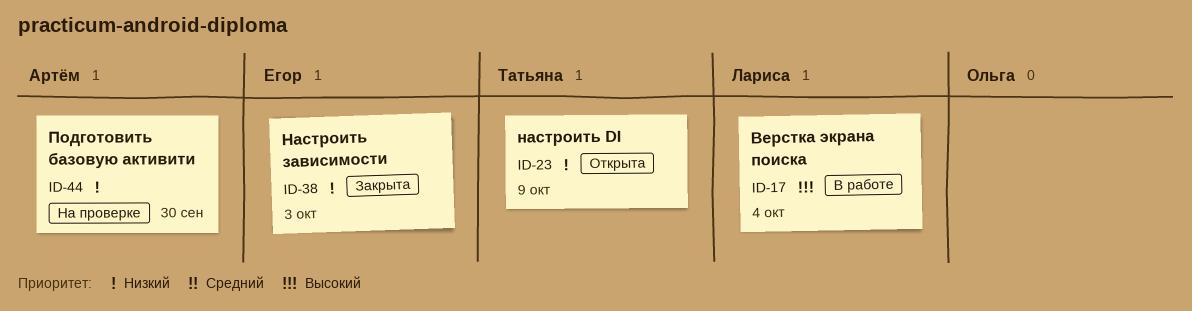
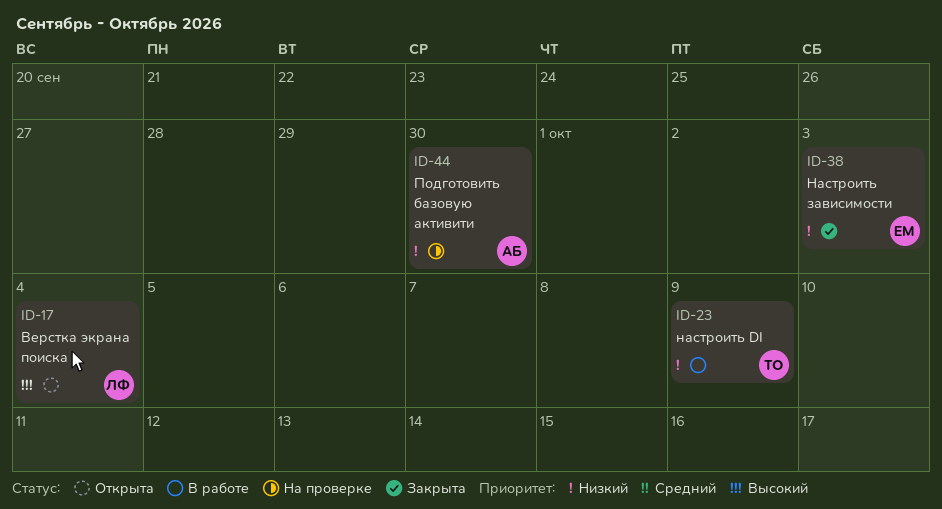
ID-17, status: В работе -> Открыта
ID-23, status: Открыта -> В работе

